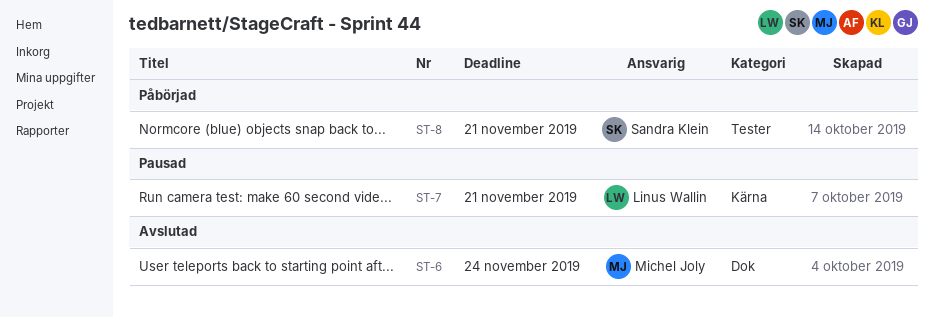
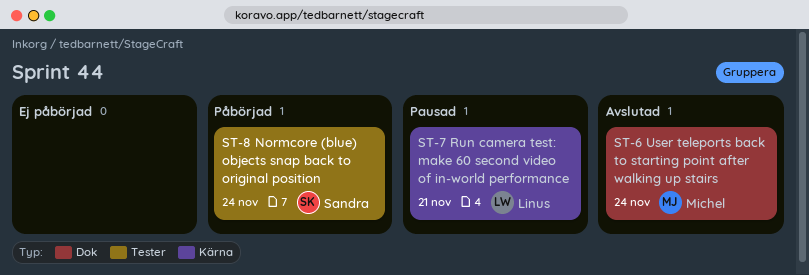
ST-8, due: Nov 21 -> Nov 24

